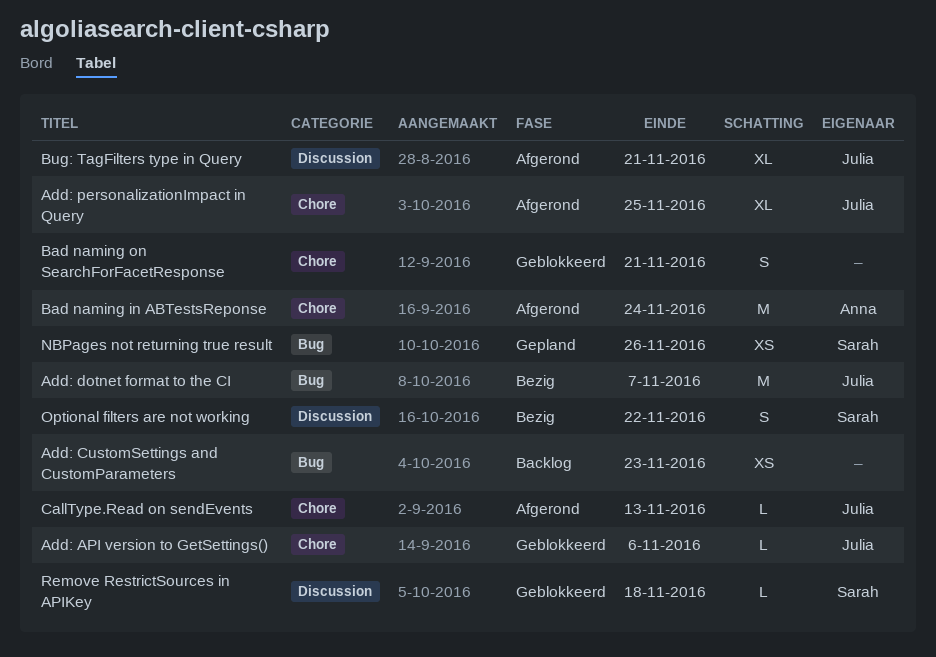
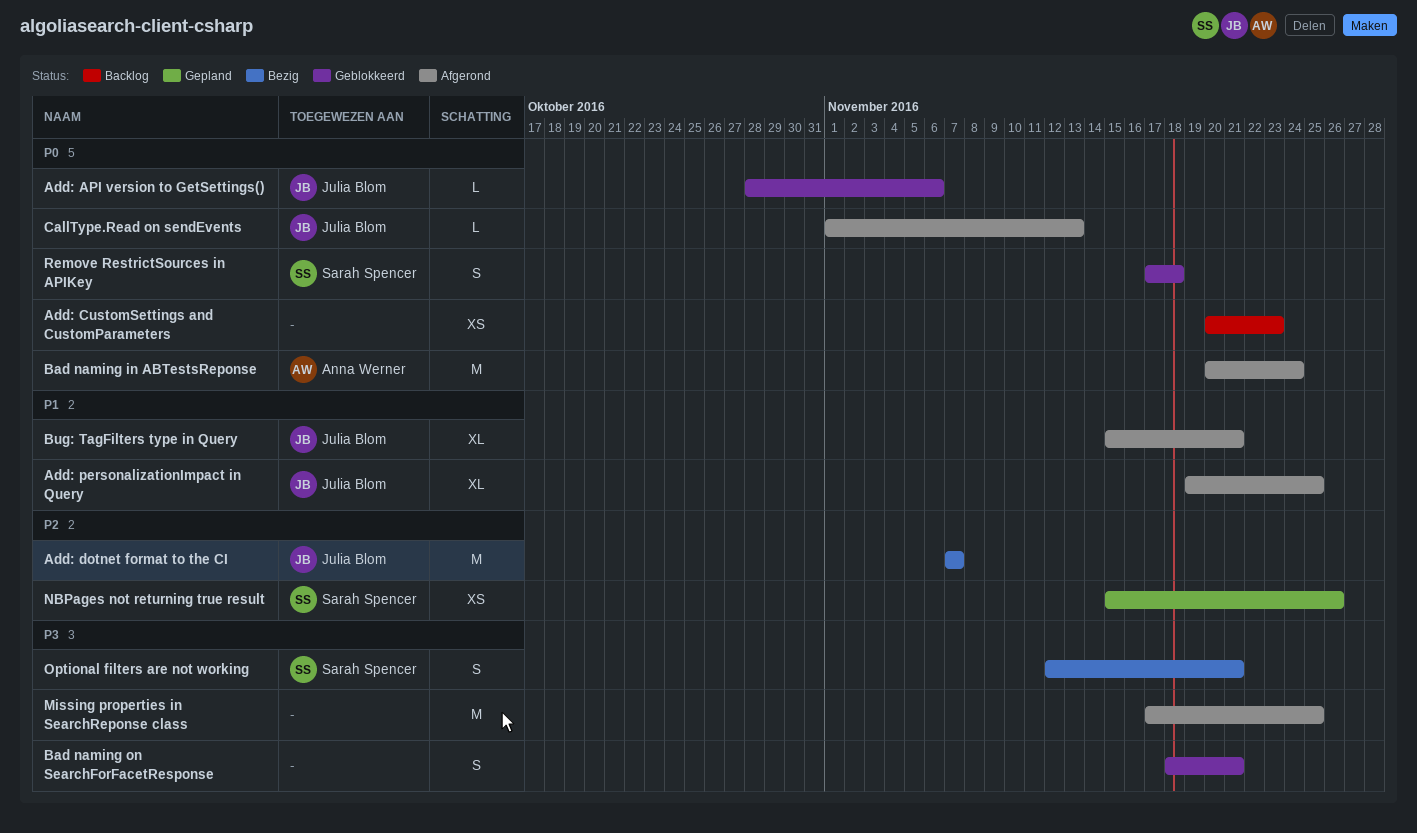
Missing properties in SearchReponse class: none -> present
Optional filters are not working, due: Nov 22 -> Nov 21
Remove RestrictSources in APIKey, estimate: L -> S

